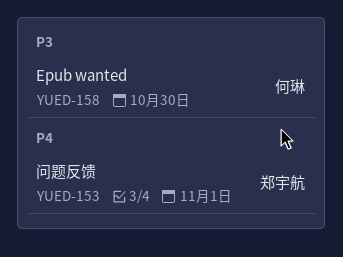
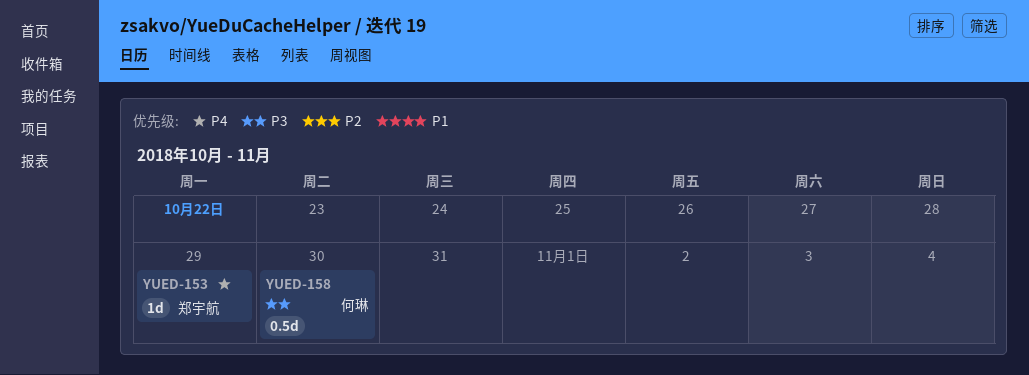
YUED-153, due: Nov 1 -> Oct 29

